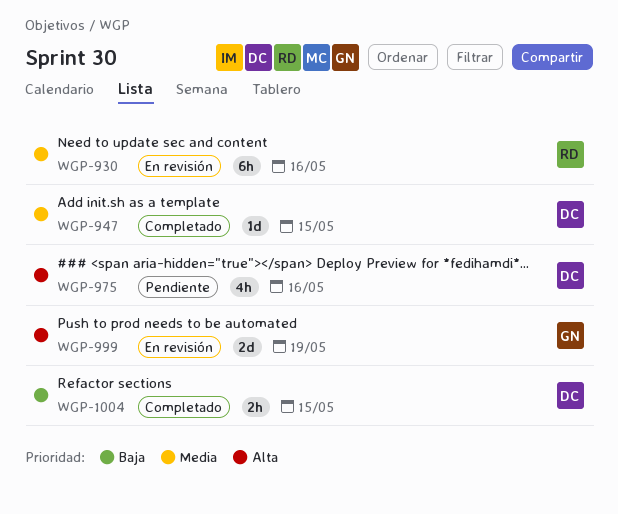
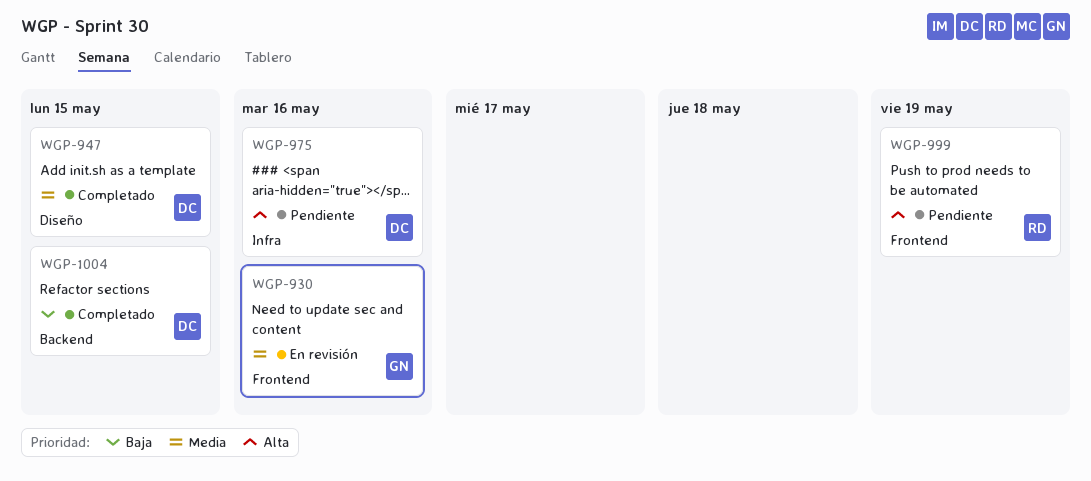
WGP-930, owner: RD -> GN
WGP-999, status: En revisión -> Pendiente
WGP-999, owner: GN -> RD

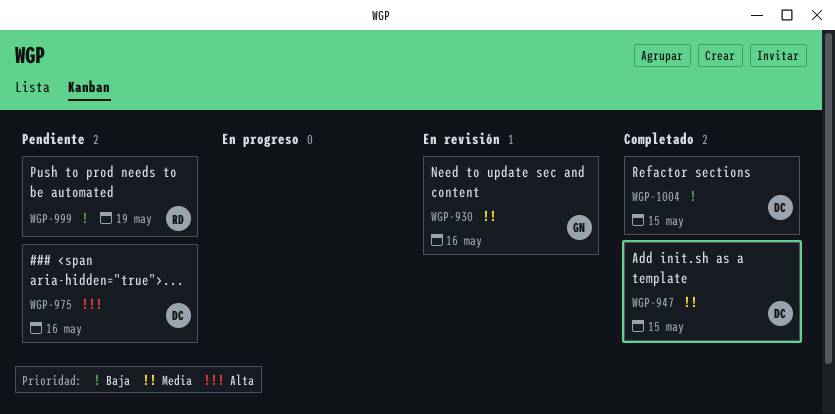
WGP-999, priority: Alta -> Baja

